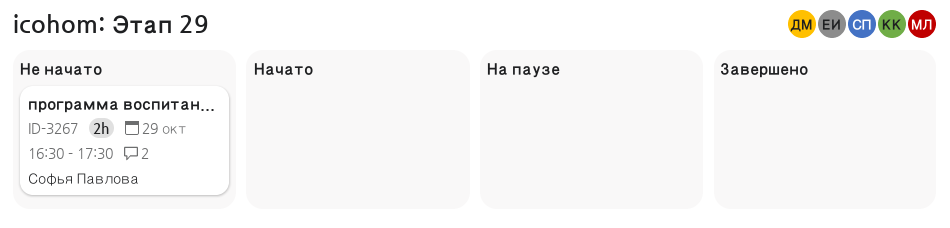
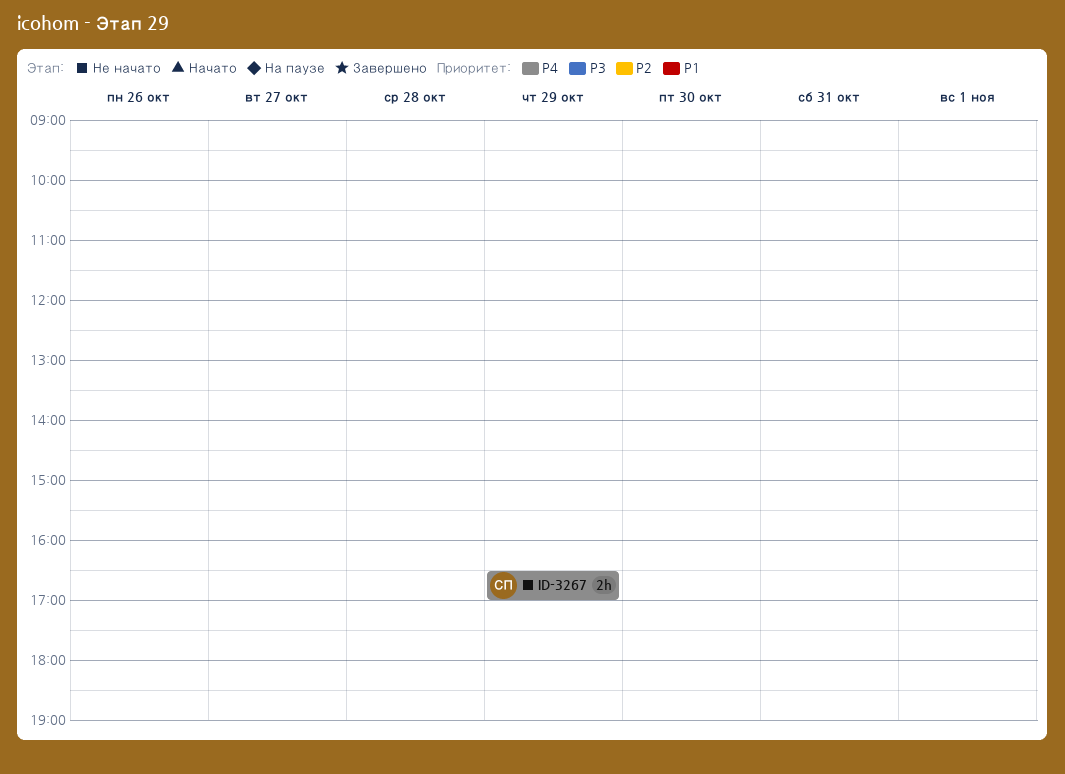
ID-3267, ends: 17:30 -> 17:00

